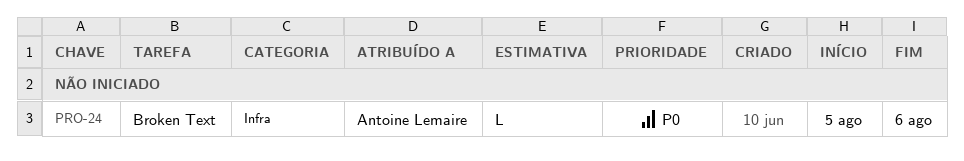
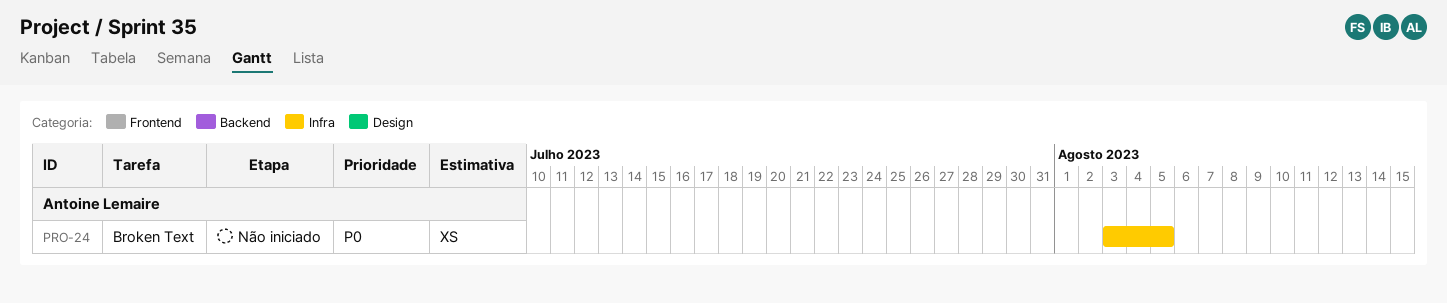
PRO-24, estimate: L -> XS
PRO-24, start: Aug 5 -> Aug 3
PRO-24, due: Aug 6 -> Aug 5

